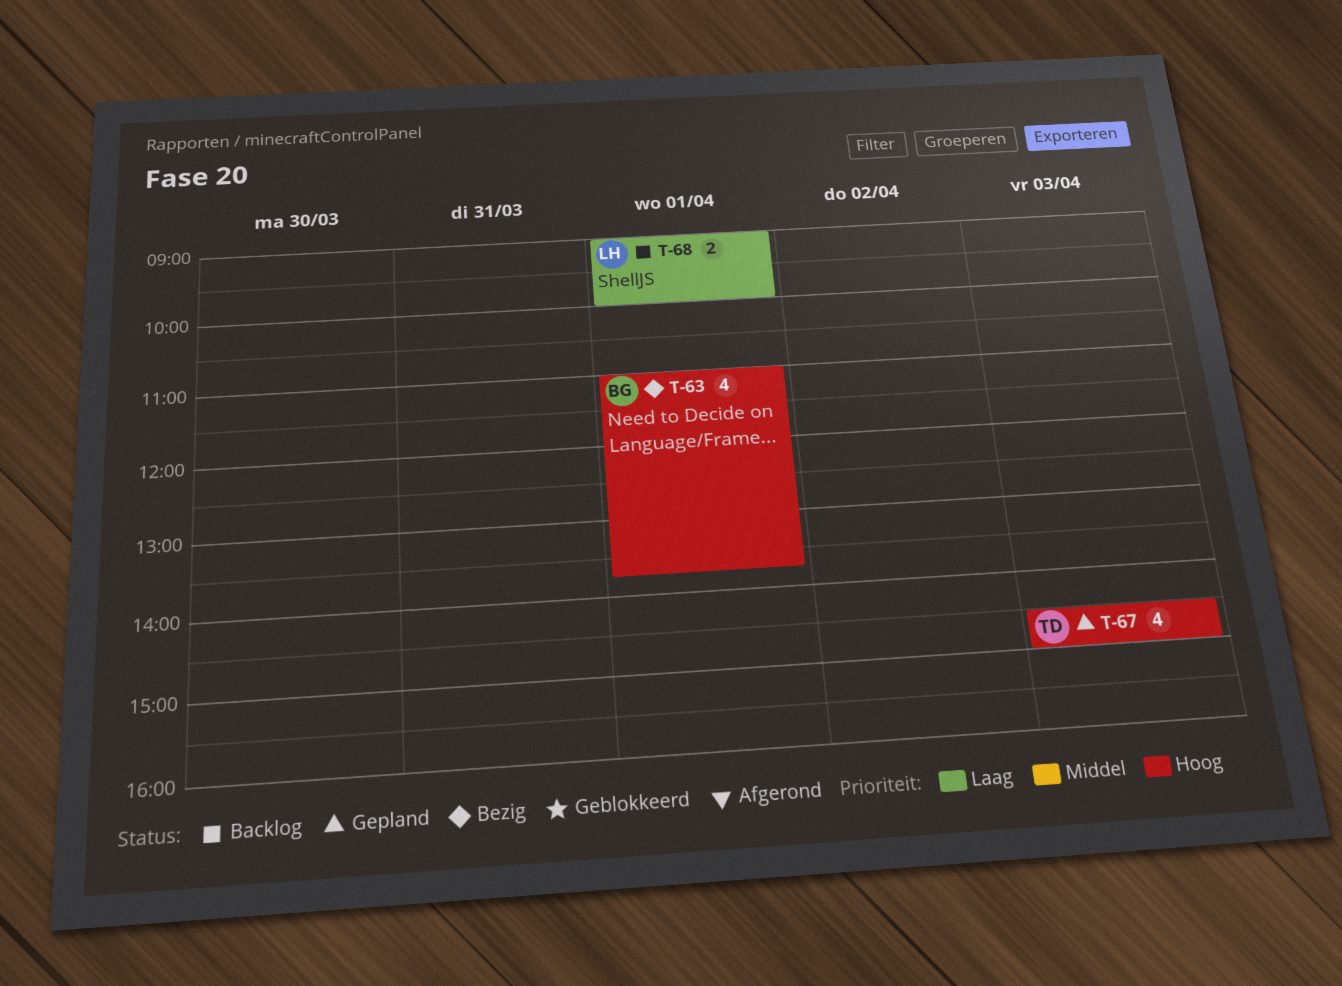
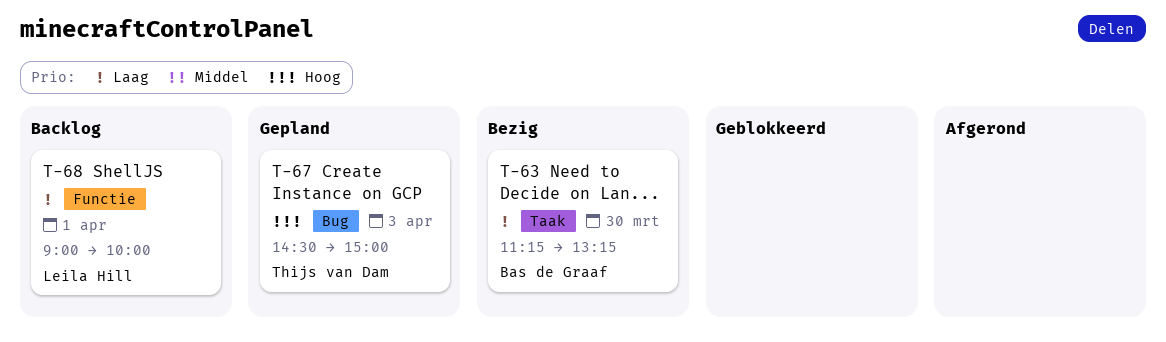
T-63, priority: Hoog -> Laag
T-63, day: Apr 1 -> Mar 30
T-63, begins: 11:00 -> 11:15
T-63, ends: 13:45 -> 13:15

